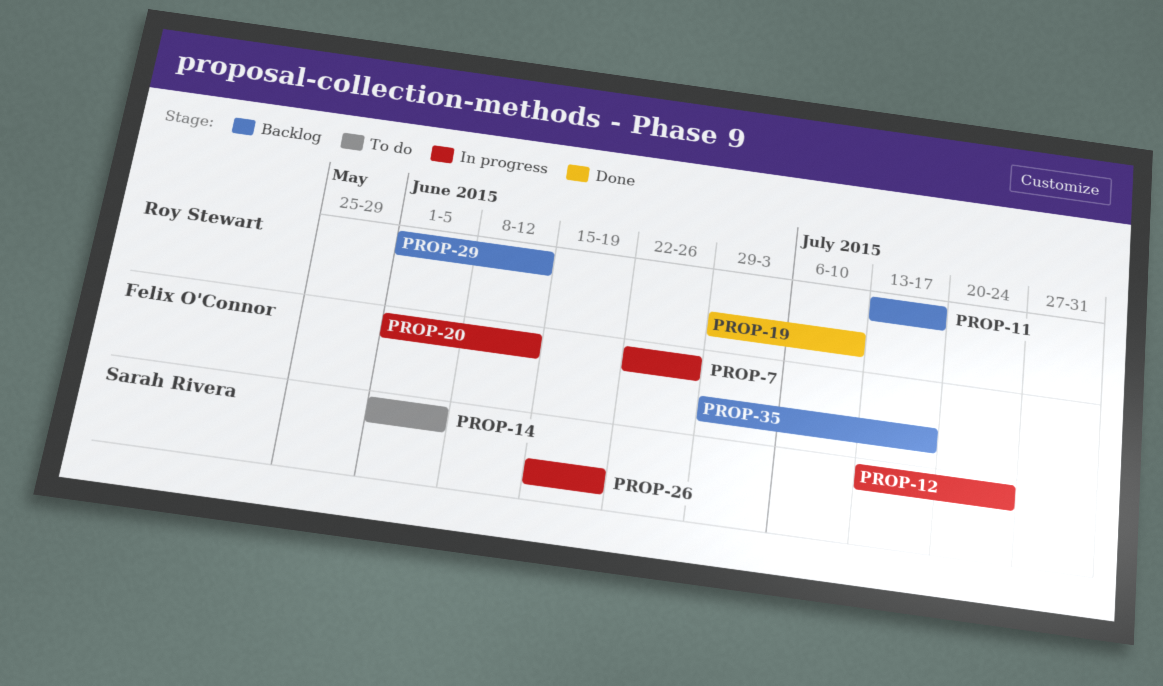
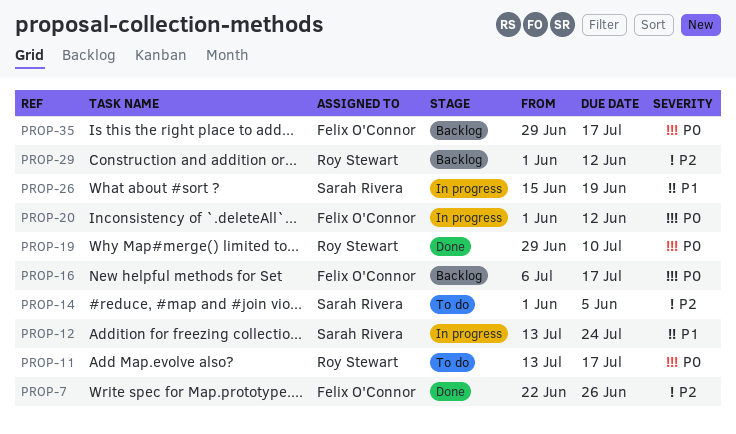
PROP-7, status: In progress -> Done
PROP-11, status: Backlog -> To do
PROP-16: none -> present

